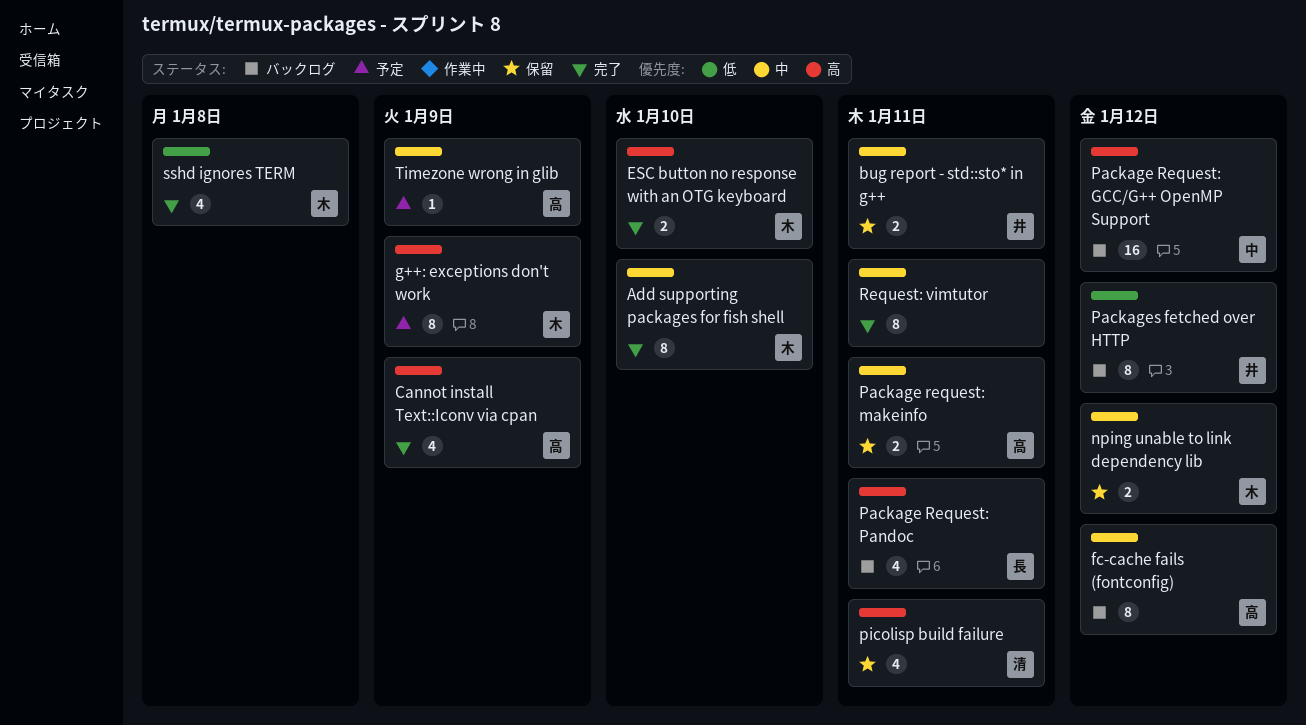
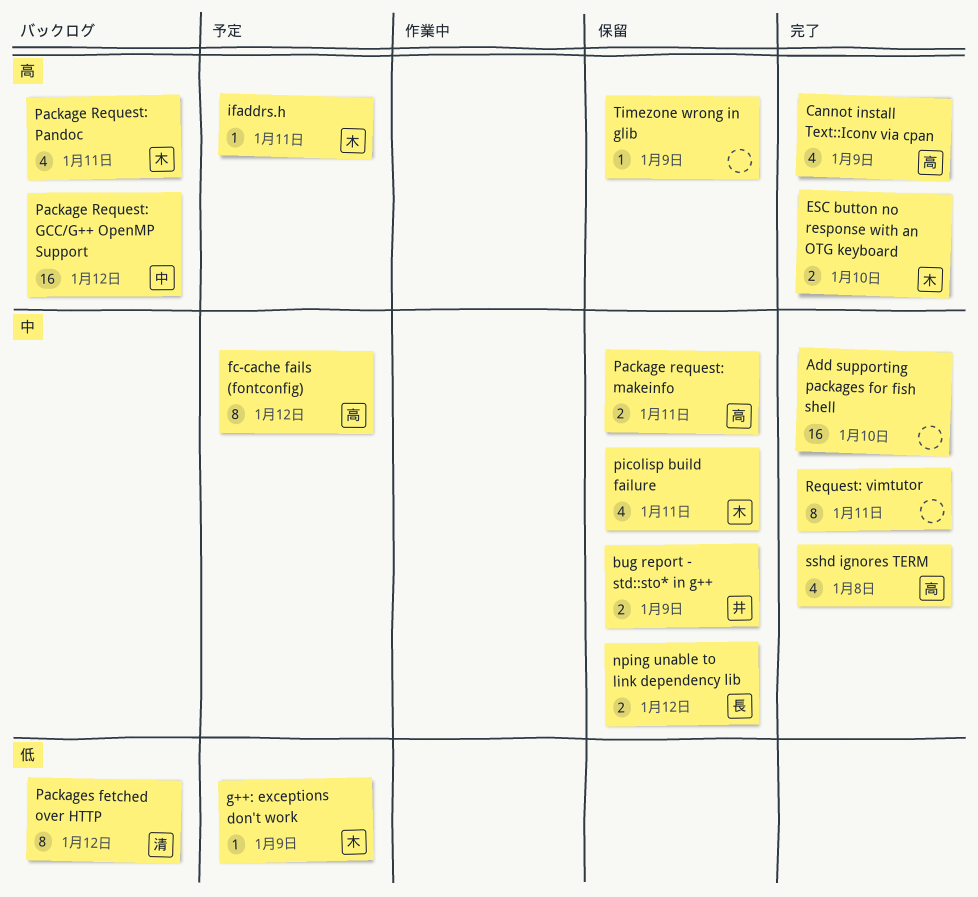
Add supporting packages for fish shell, owner: 木 -> none
Add supporting packages for fish shell, estimate: 8 -> 16
bug report - std::sto* in g++, due: Jan 11 -> Jan 9
fc-cache fails (fontconfig), status: バックログ -> 予定
g++: exceptions don't work, priority: 高 -> 低
g++: exceptions don't work, estimate: 8 -> 1
ifaddrs.h: none -> present
nping unable to link dependency lib, owner: 木 -> 長
Package Request: Pandoc, owner: 長 -> 木
Packages fetched over HTTP, owner: 井 -> 清
picolisp build failure, owner: 清 -> 木
picolisp build failure, priority: 高 -> 中
sshd ignores TERM, owner: 木 -> 高
sshd ignores TERM, priority: 低 -> 中
Timezone wrong in glib, status: 予定 -> 保留
Timezone wrong in glib, owner: 高 -> none
Timezone wrong in glib, priority: 中 -> 高

